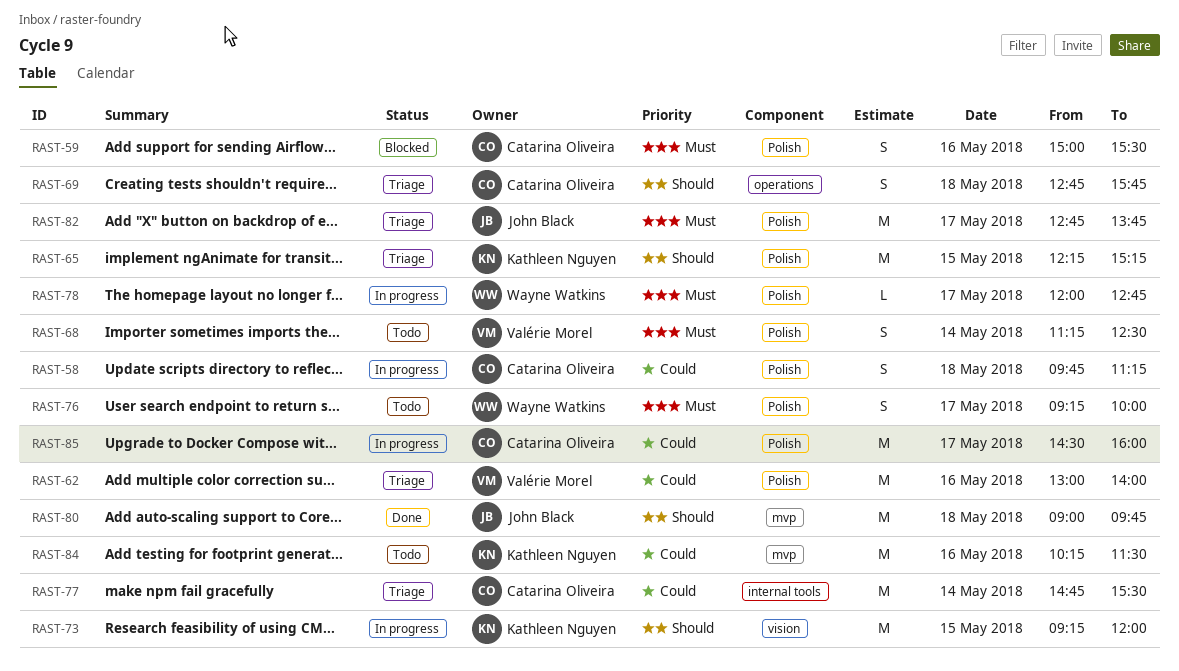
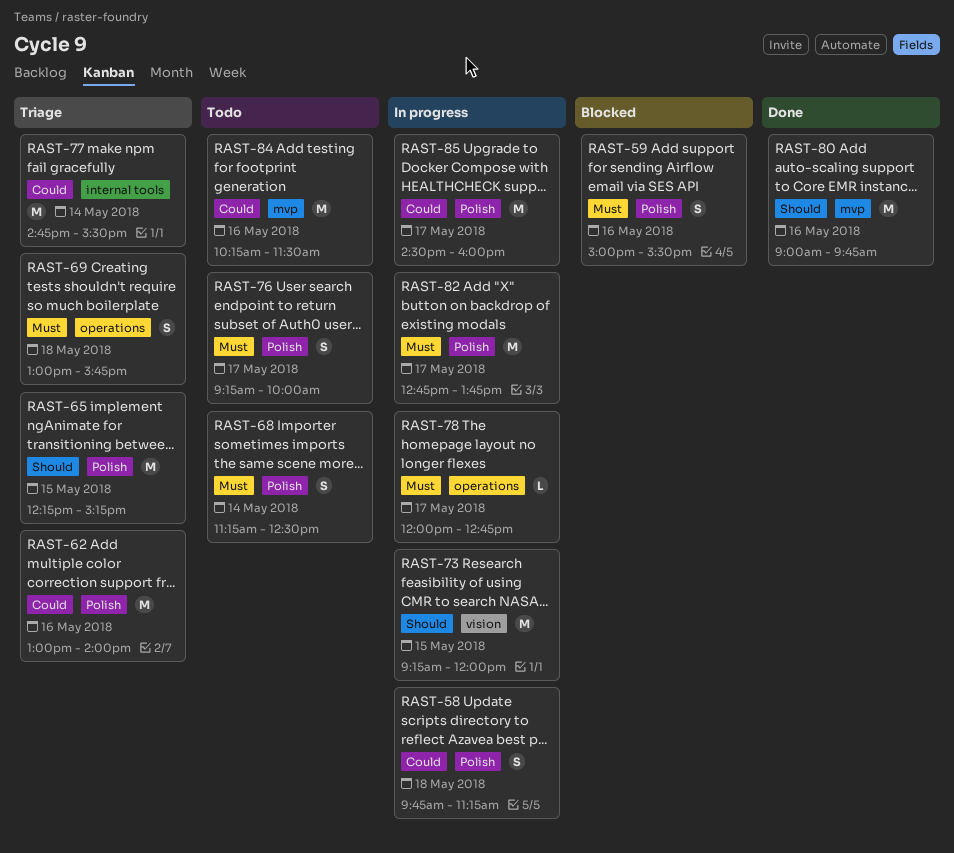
RAST-69, priority: Should -> Must
RAST-69, begins: 12:45 -> 13:00
RAST-78, label: Polish -> operations
RAST-80, day: May 18 -> May 16
RAST-82, status: Triage -> In progress

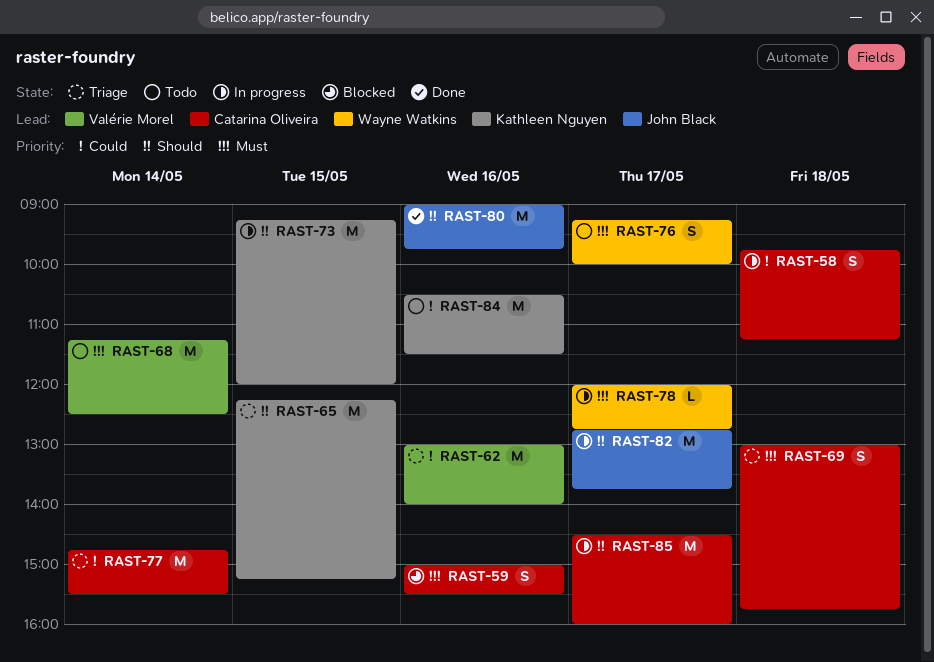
RAST-68, estimate: S -> M
RAST-82, priority: Must -> Should
RAST-84, begins: 10:15 -> 10:30
RAST-85, priority: Could -> Should

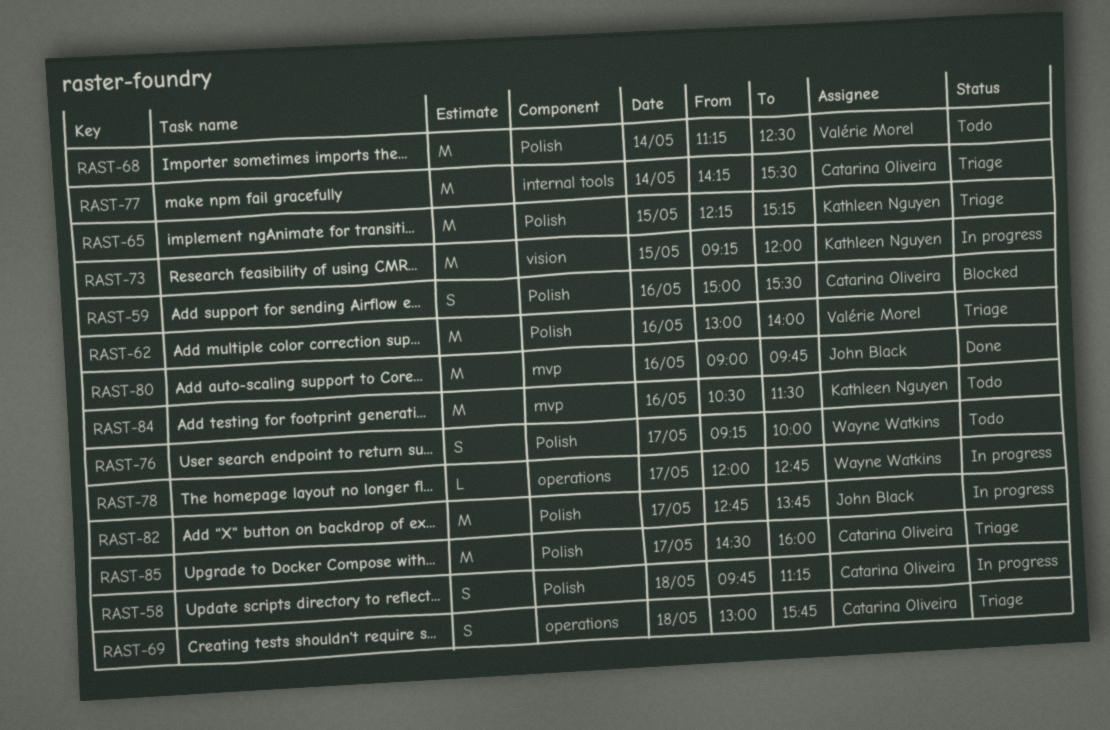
RAST-77, begins: 14:45 -> 14:15
RAST-85, status: In progress -> Triage

